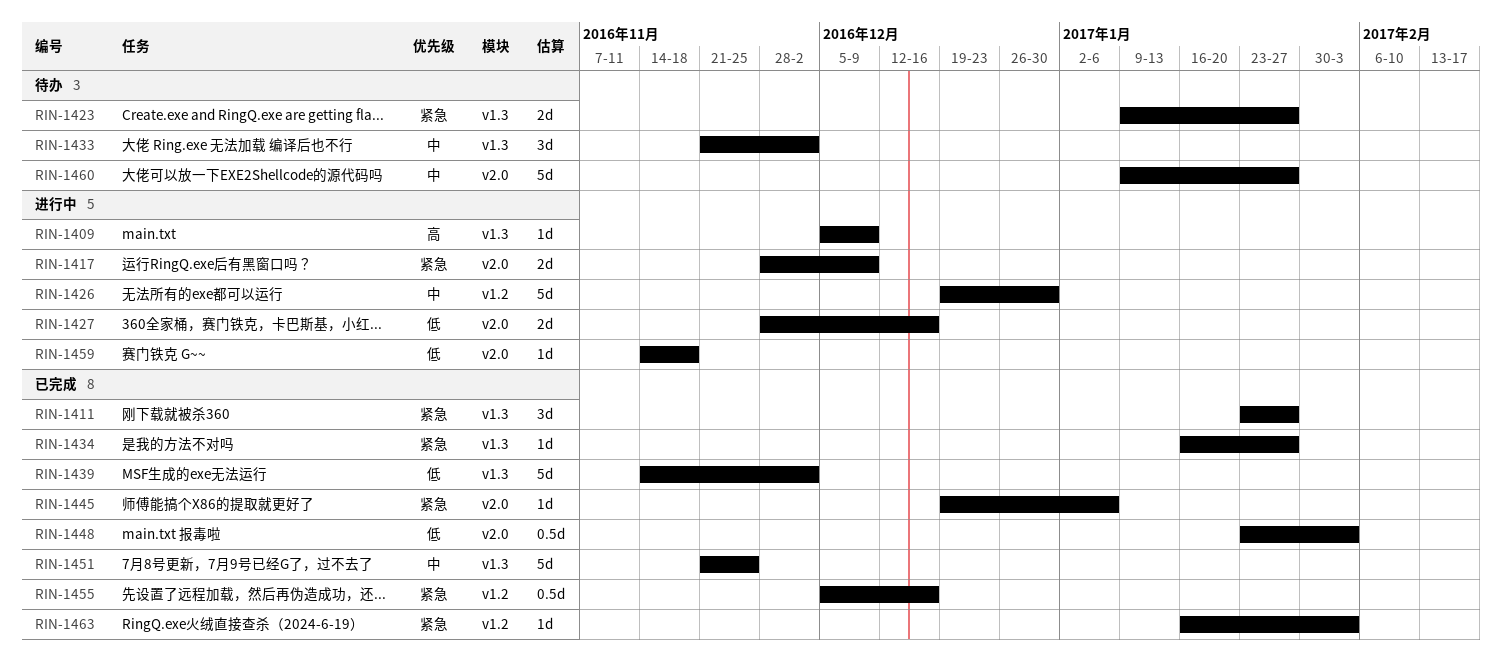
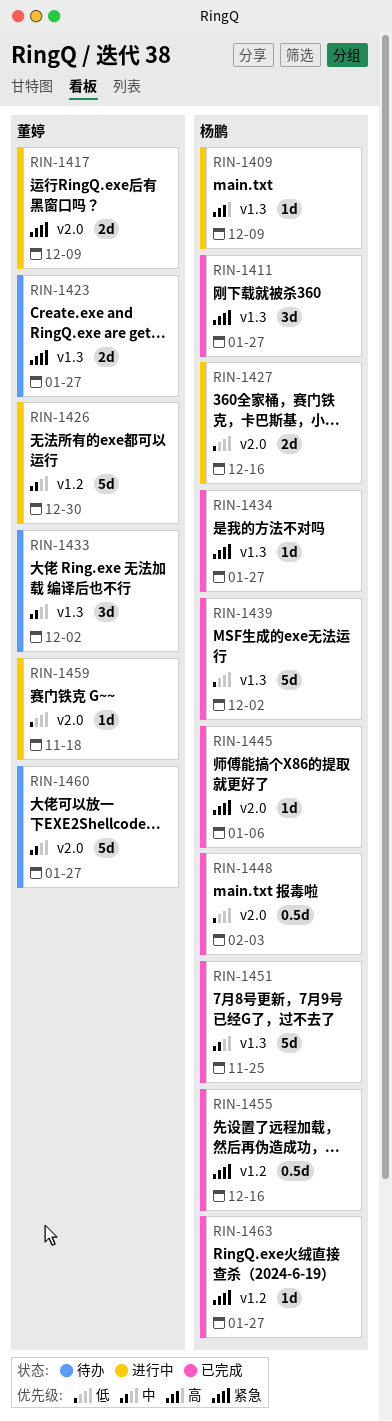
RIN-1463, due: Feb 3 -> Jan 27

